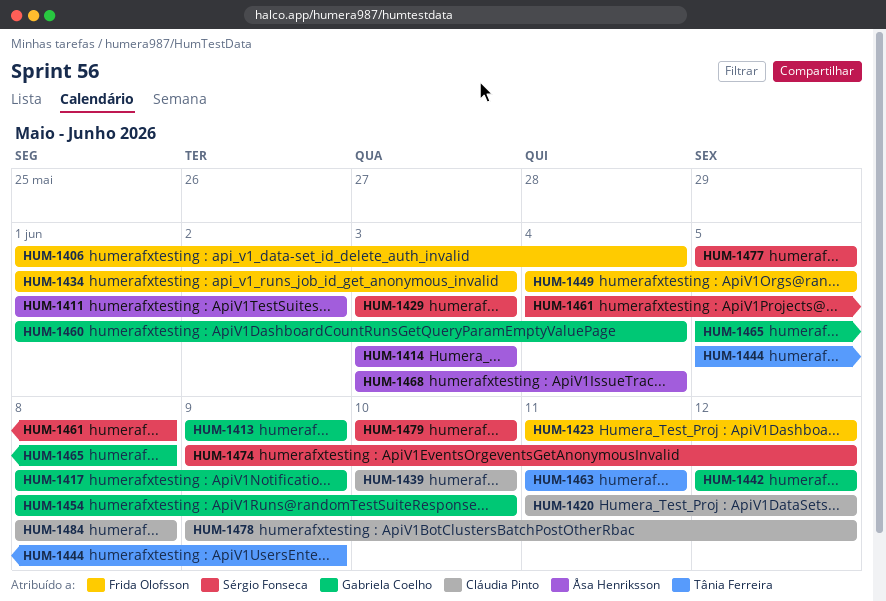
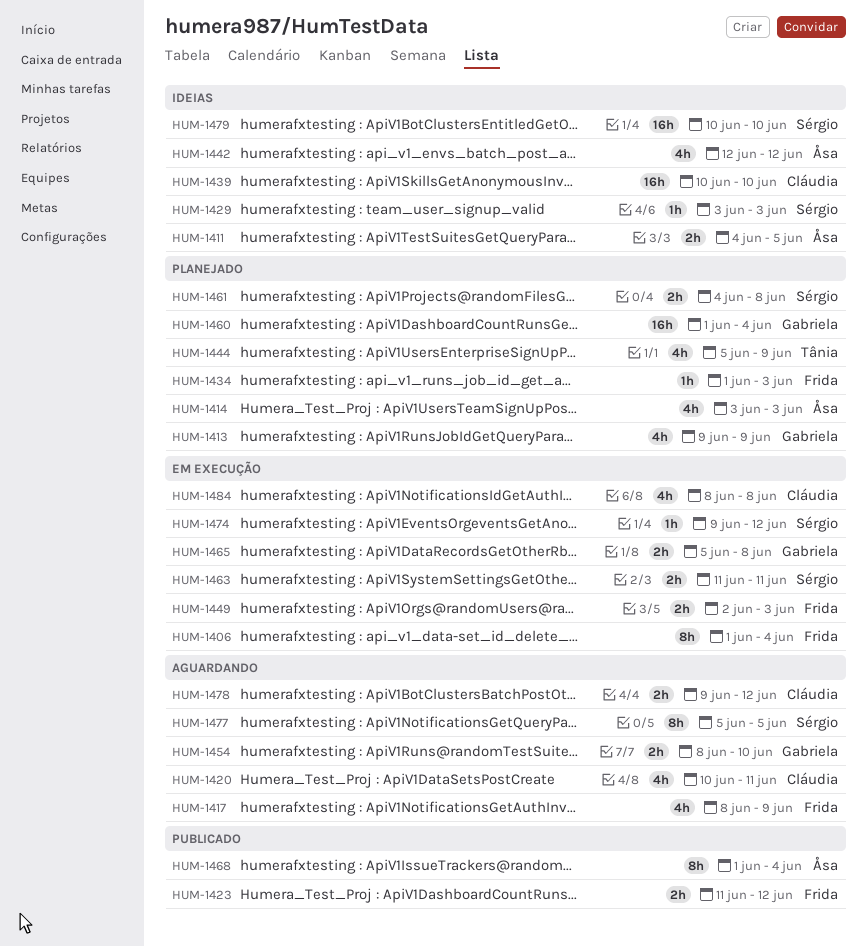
HUM-1411, start: Jun 1 -> Jun 4
HUM-1411, due: Jun 2 -> Jun 5
HUM-1417, owner: Gabriela Coelho -> Frida Olofsson
HUM-1420, start: Jun 11 -> Jun 10
HUM-1420, due: Jun 12 -> Jun 11
HUM-1442, owner: Gabriela Coelho -> Åsa Henriksson
HUM-1449, start: Jun 4 -> Jun 2
HUM-1449, due: Jun 5 -> Jun 3
HUM-1463, owner: Tânia Ferreira -> Sérgio Fonseca
HUM-1468, start: Jun 3 -> Jun 1

